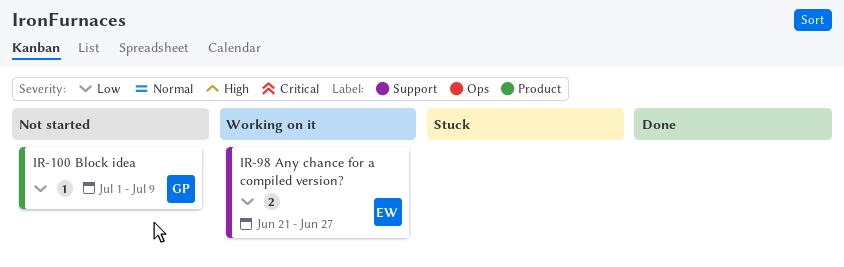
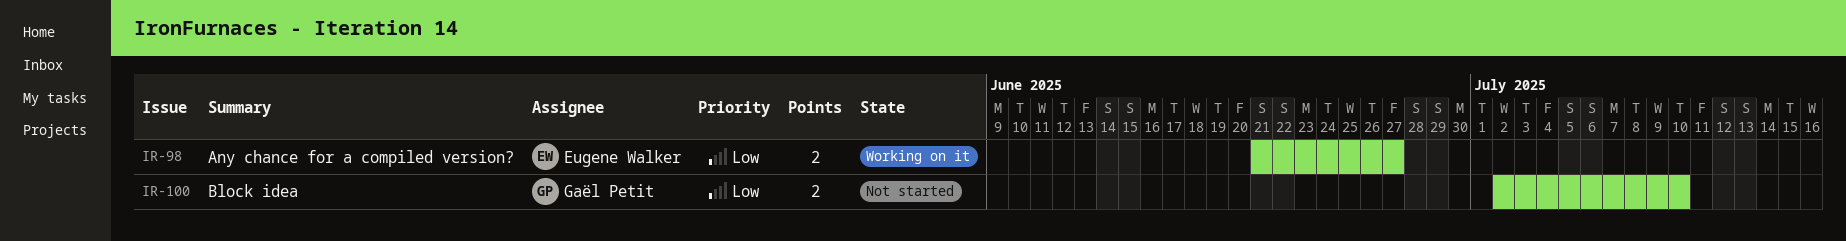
IR-100, estimate: 1 -> 2
IR-100, start: Jul 1 -> Jul 2
IR-100, due: Jul 9 -> Jul 10

